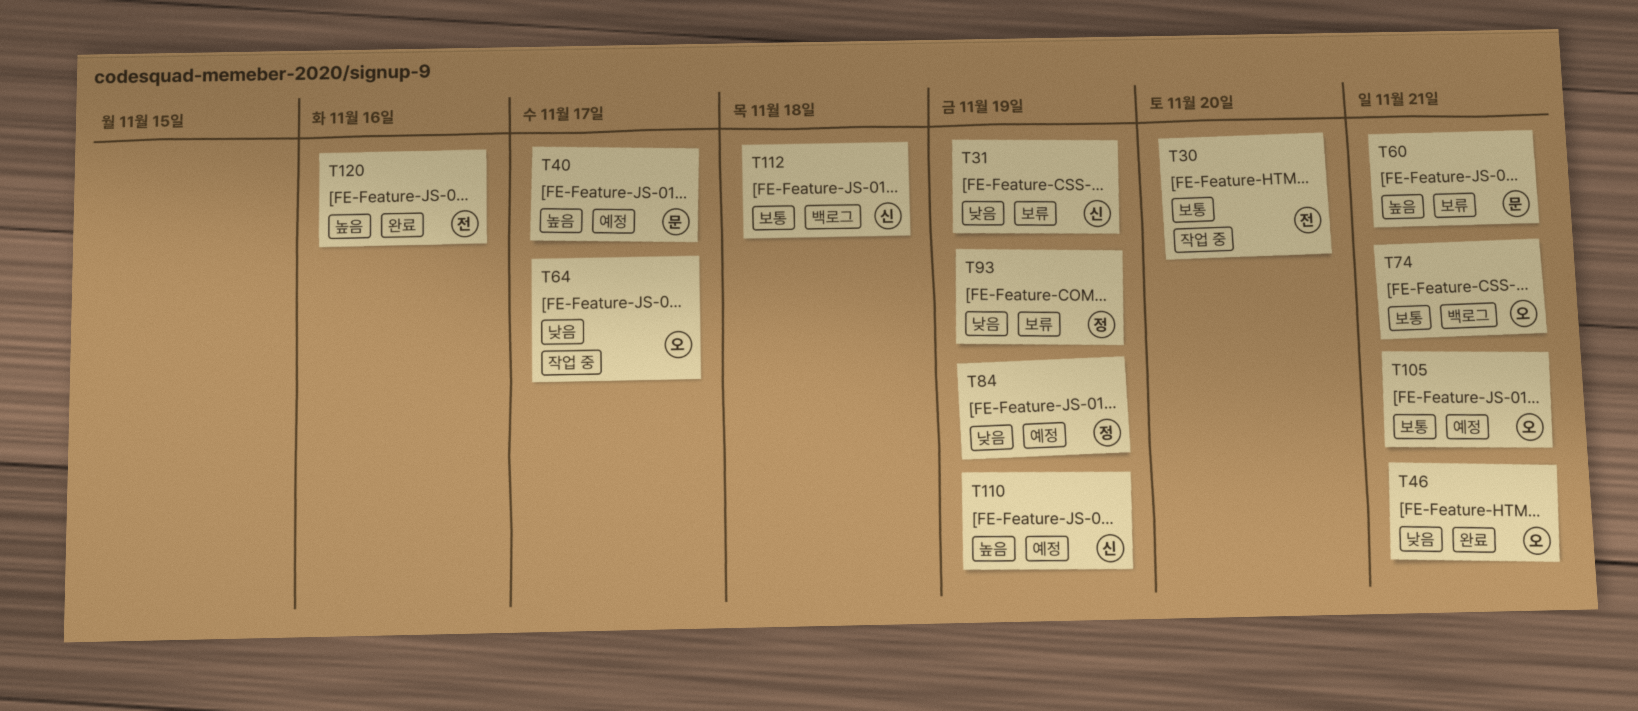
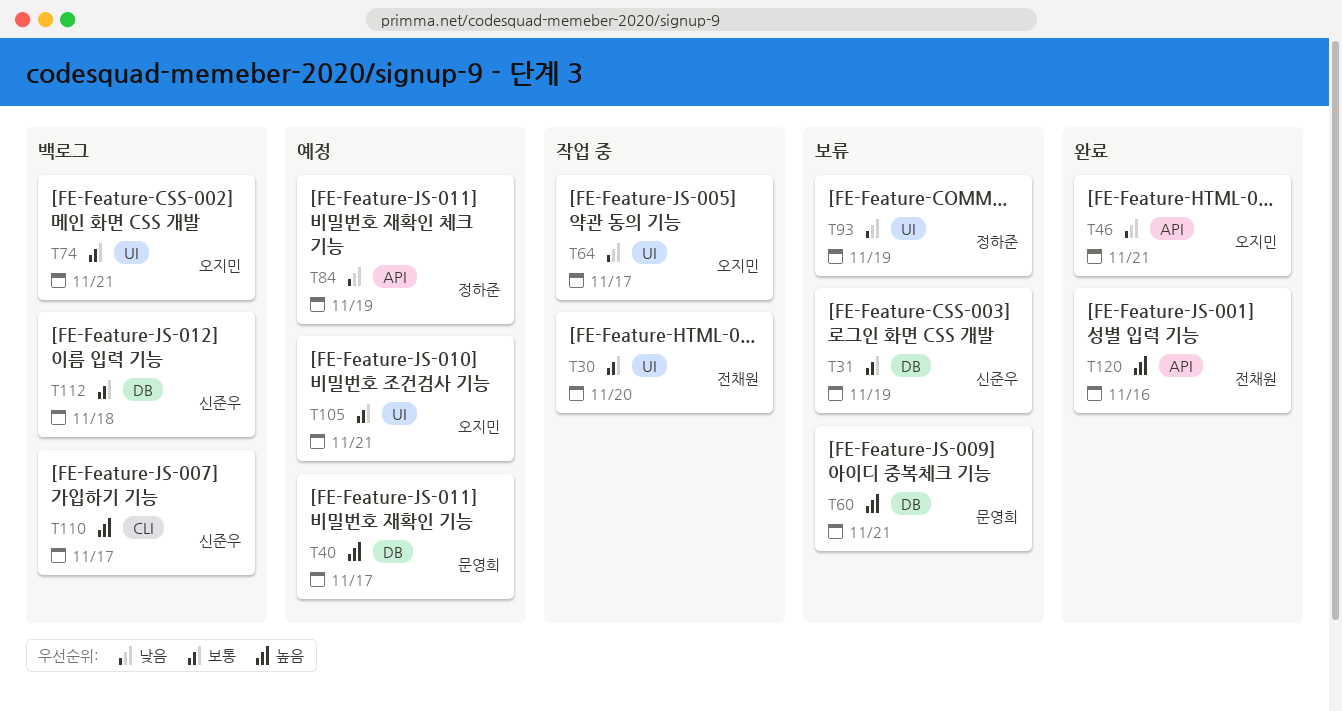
T31, priority: 낮음 -> 보통
T110, status: 예정 -> 백로그
T110, due: Nov 19 -> Nov 17

